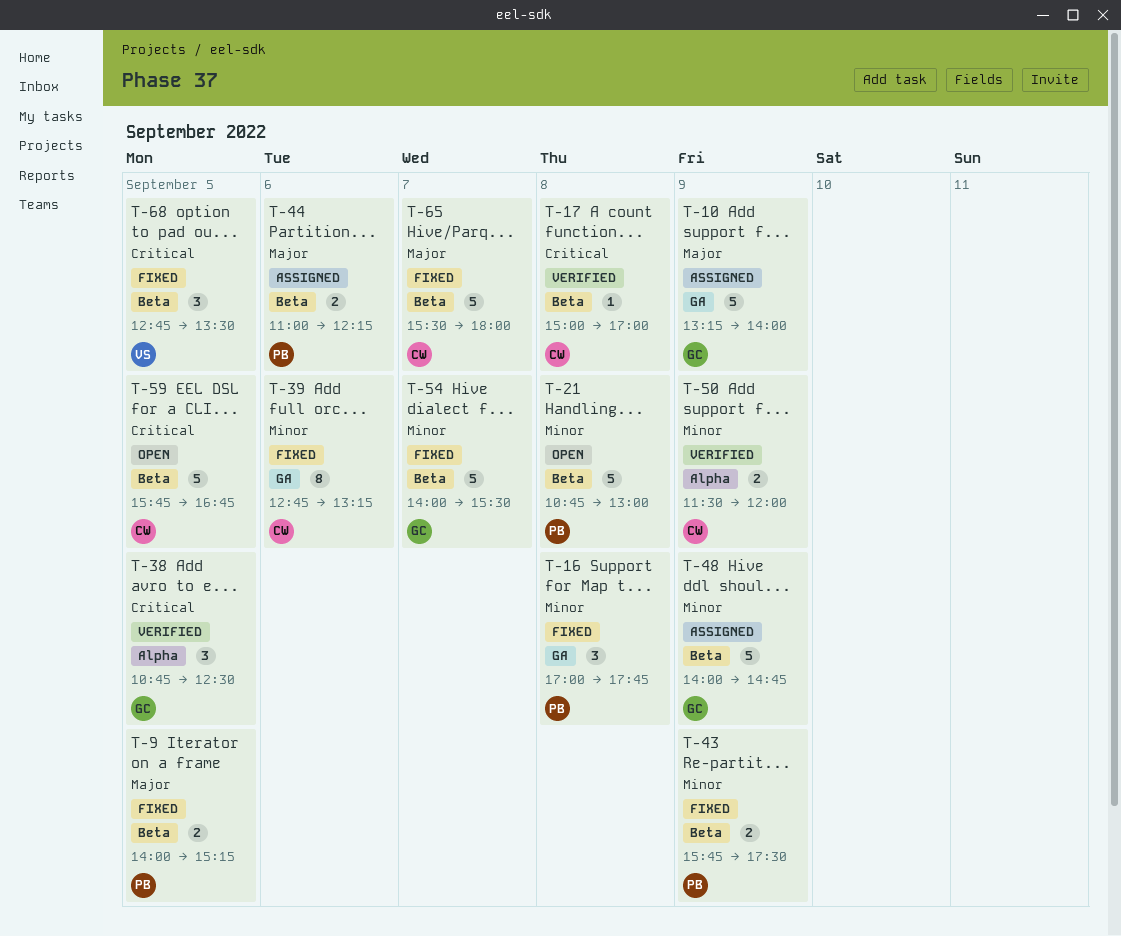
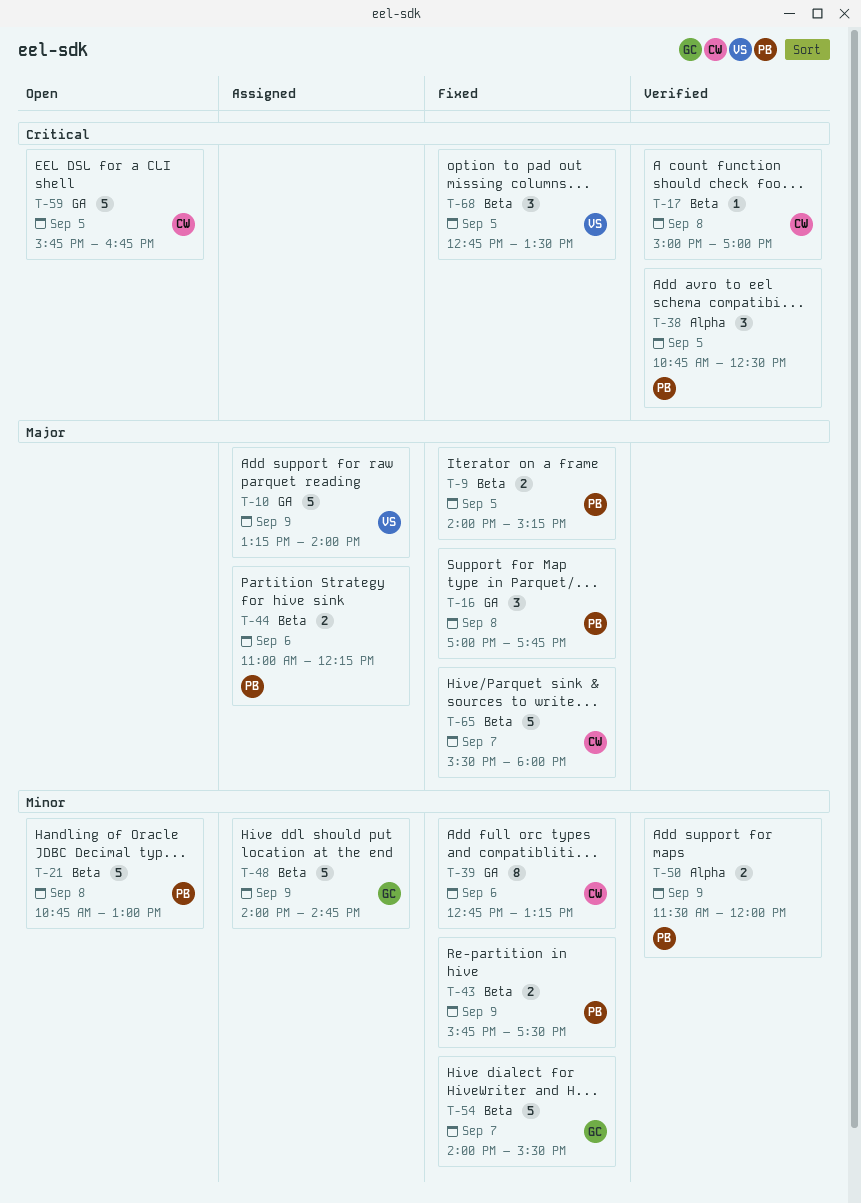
T-10, owner: GC -> VS
T-16, priority: Minor -> Major
T-38, owner: GC -> PB
T-50, owner: CW -> PB
T-59, label: Beta -> GA

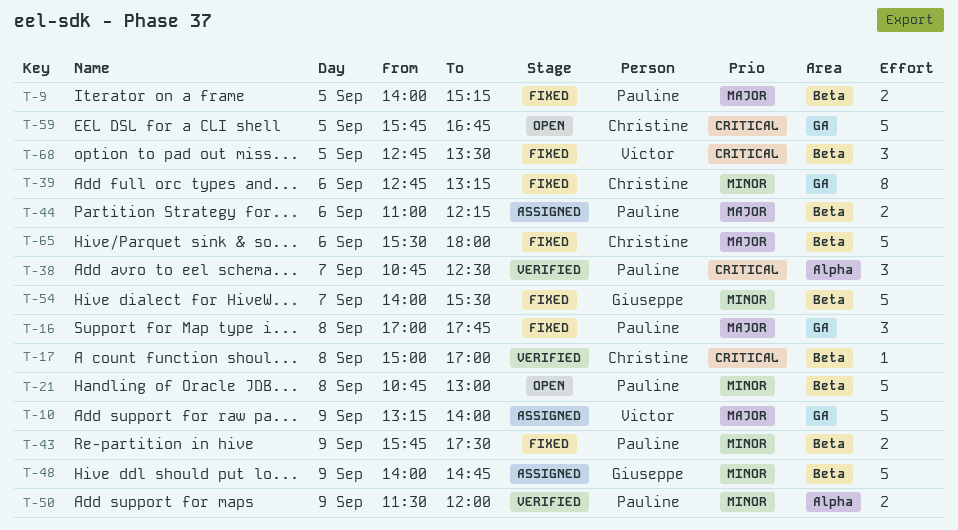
T-38, day: Sep 5 -> Sep 7
T-65, day: Sep 7 -> Sep 6

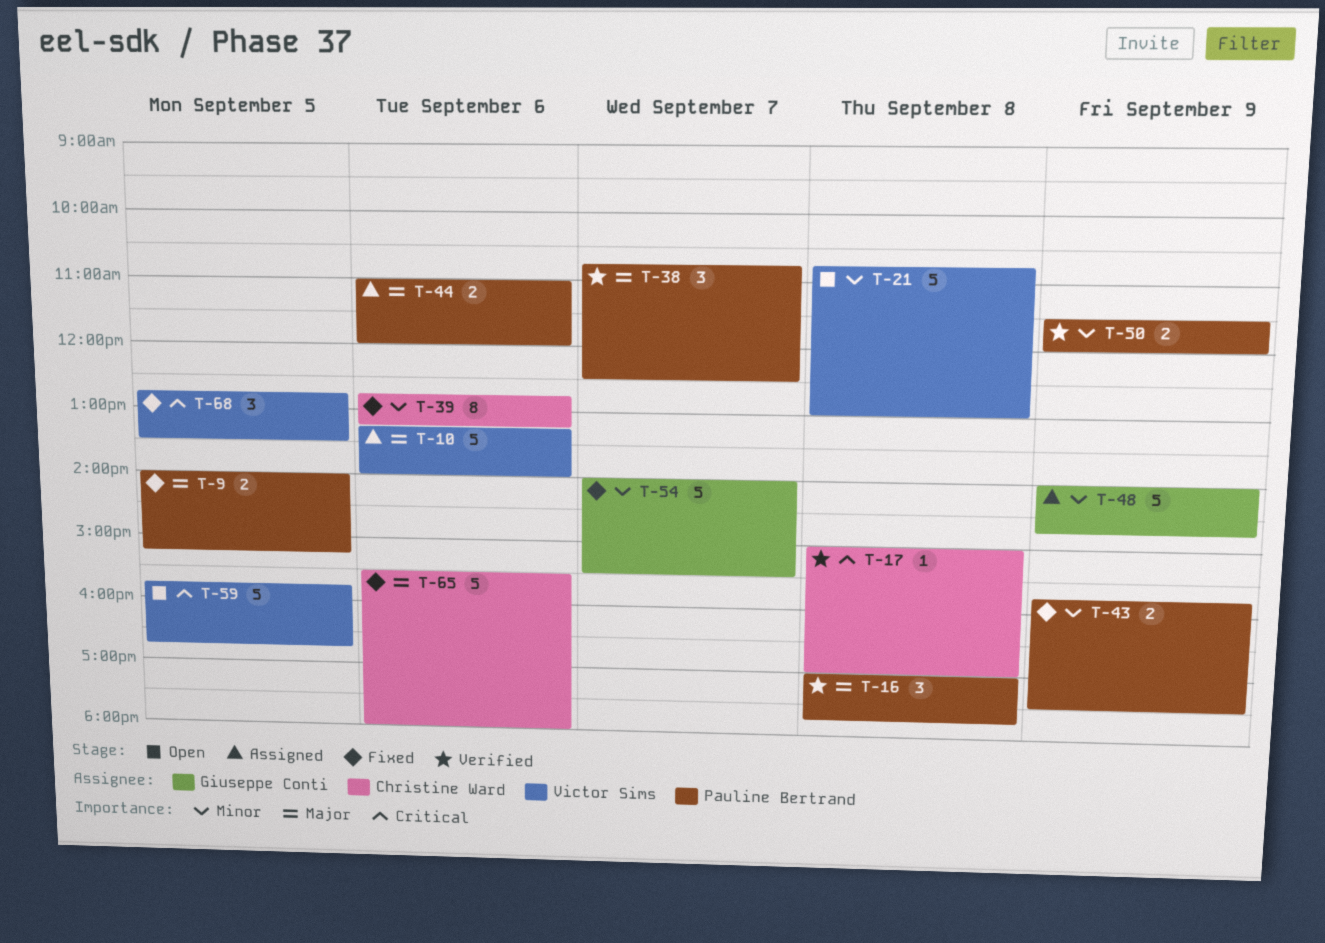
T-10, day: Sep 9 -> Sep 6
T-16, status: Fixed -> Verified
T-21, owner: Pauline Bertrand -> Victor Sims
T-38, priority: Critical -> Major
T-44, ends: 12:15 -> 12:00
T-59, owner: Christine Ward -> Victor Sims

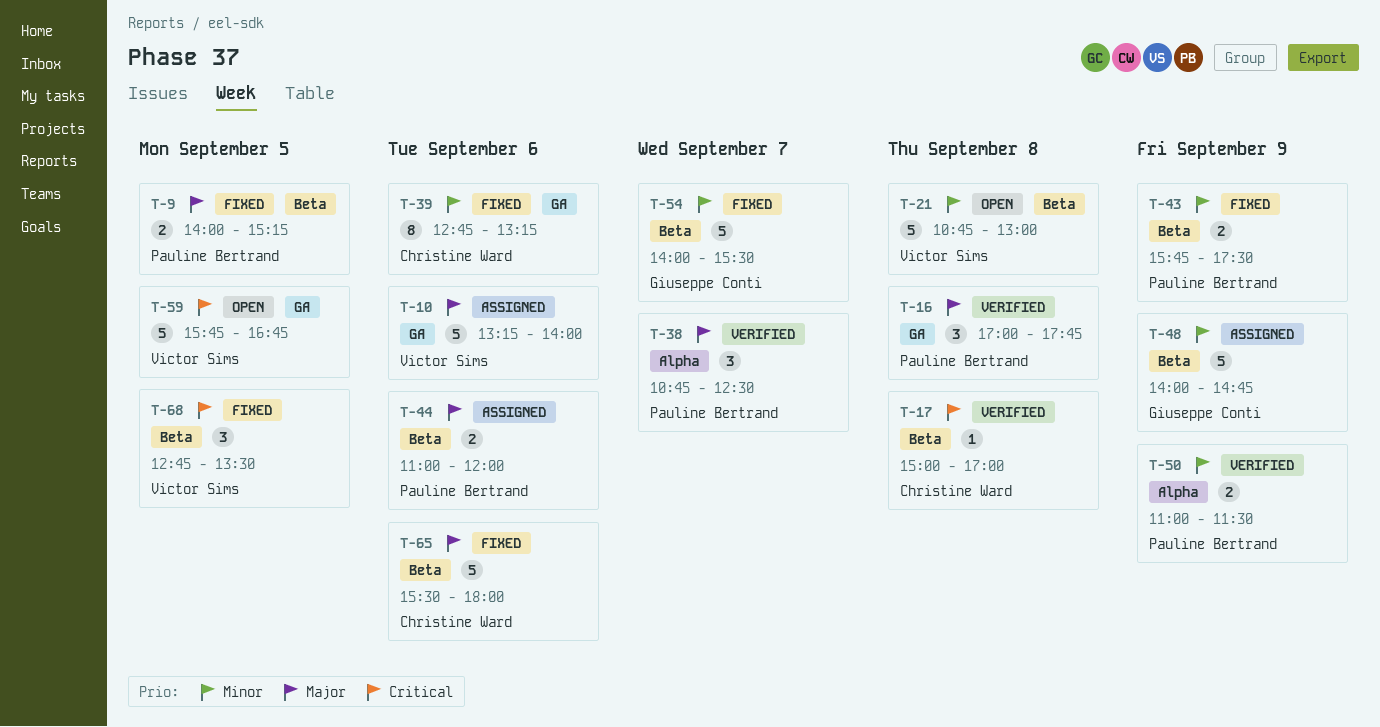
T-50, begins: 11:30 -> 11:00
T-50, ends: 12:00 -> 11:30

